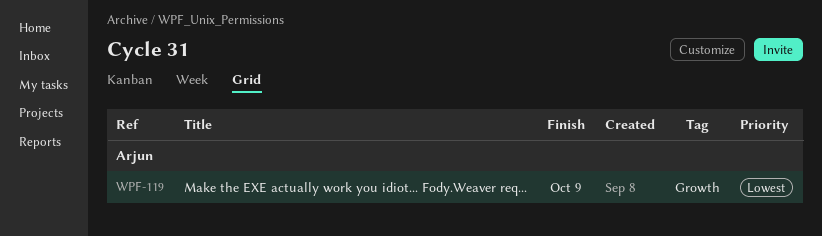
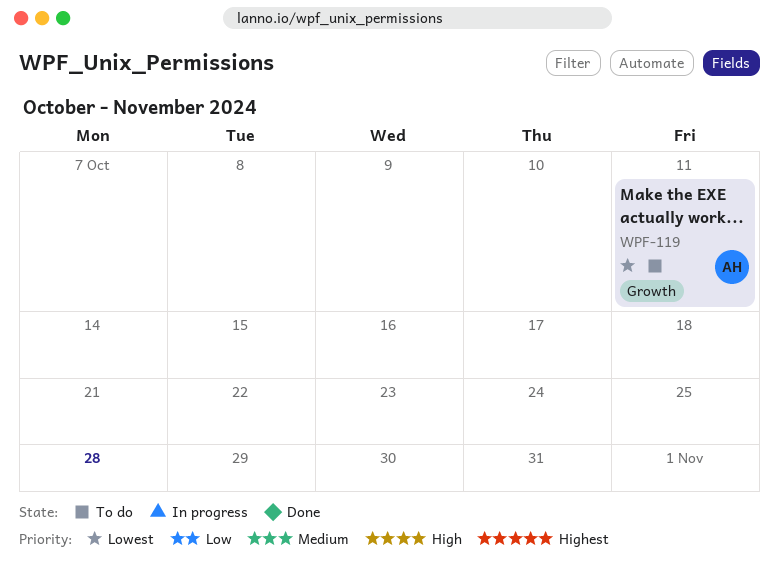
WPF-119, due: Oct 9 -> Oct 11

